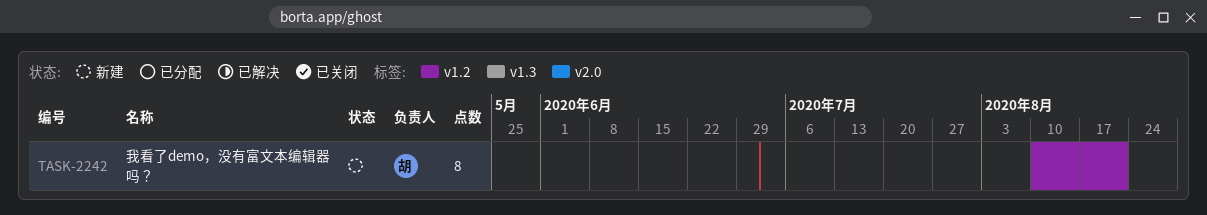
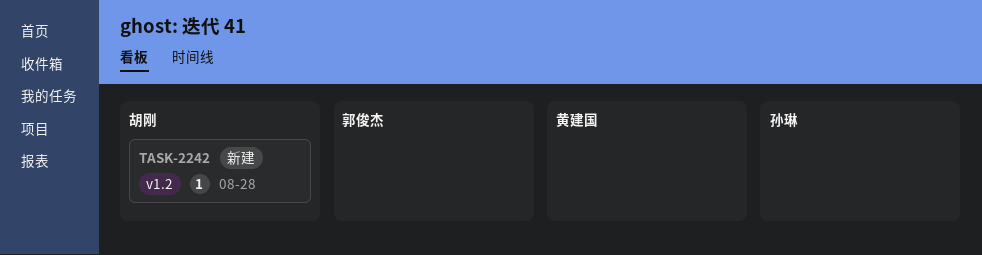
TASK-2242, estimate: 8 -> 1
TASK-2242, due: Aug 21 -> Aug 28

